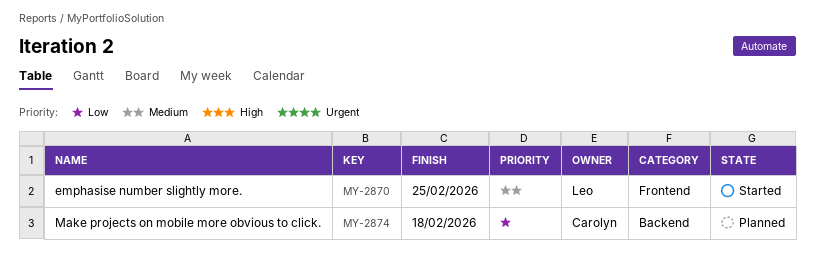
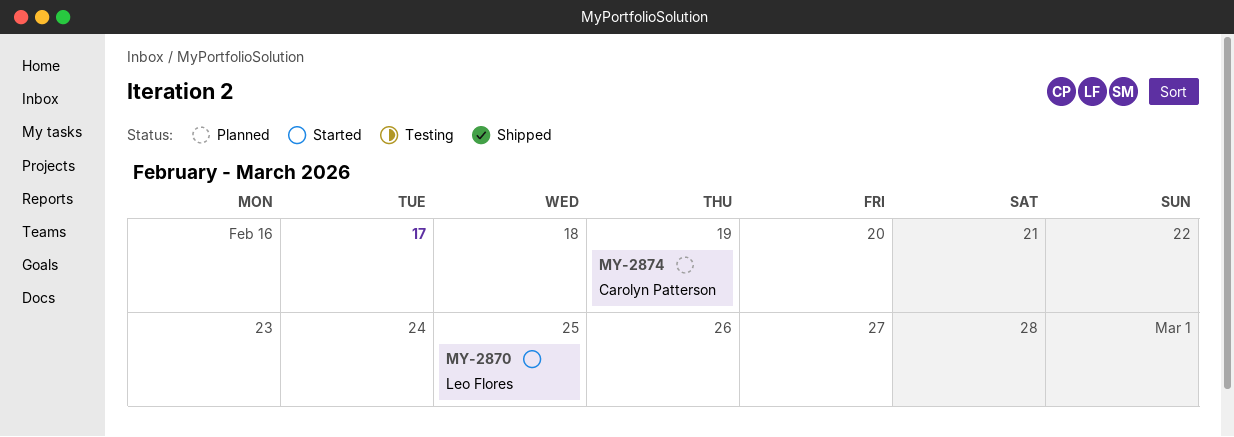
MY-2874, due: Feb 18 -> Feb 19

